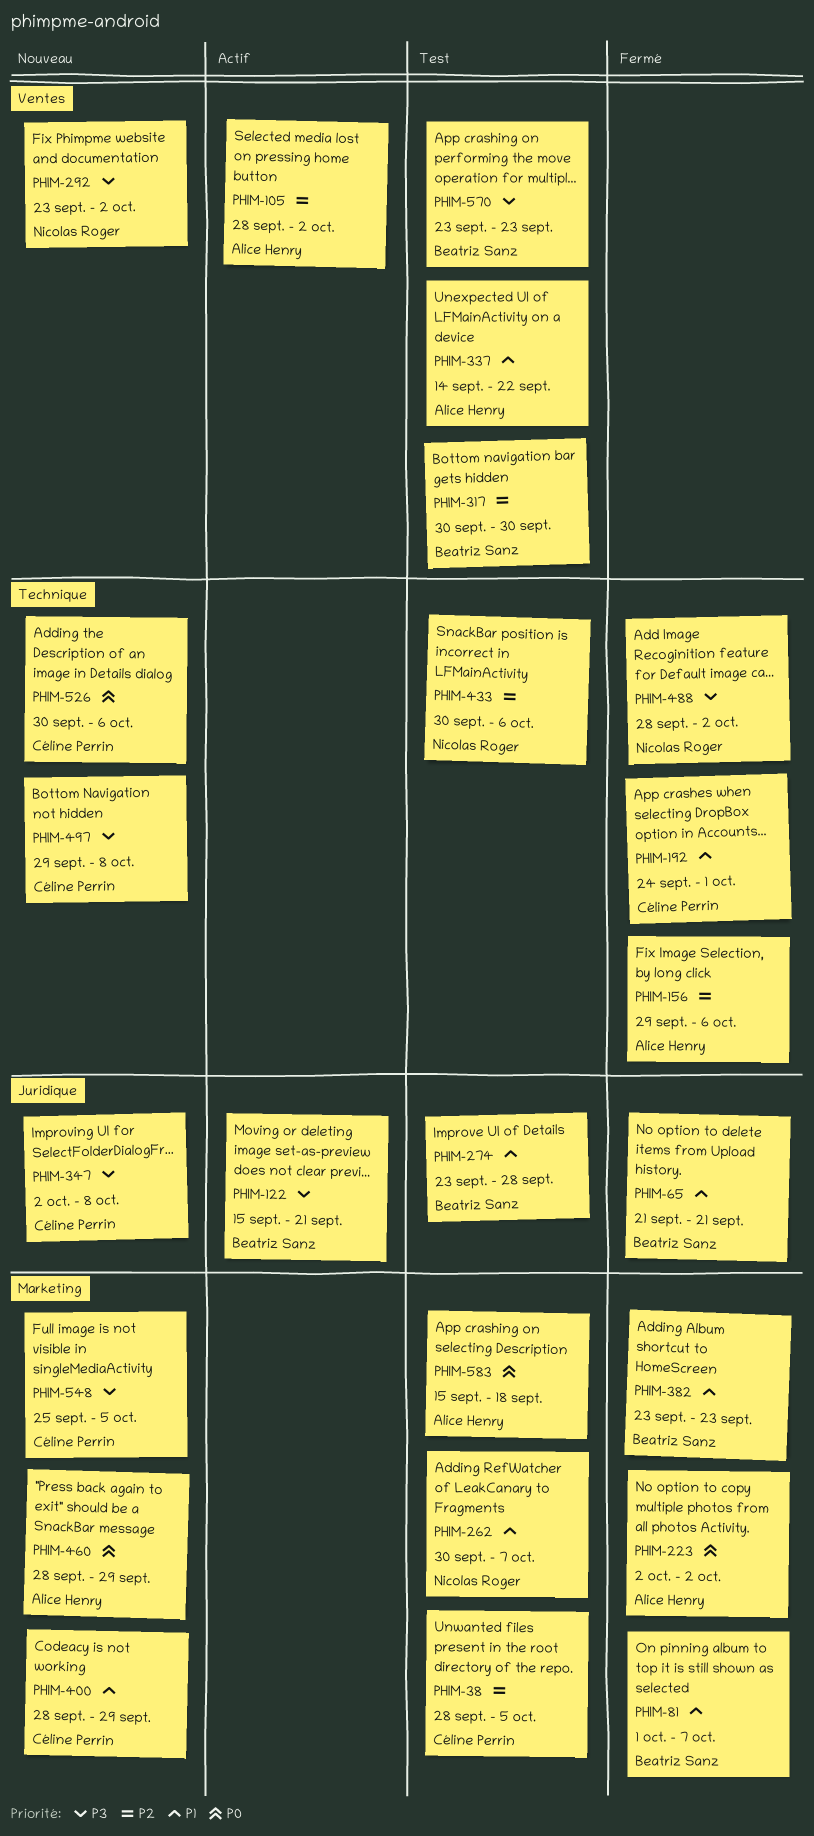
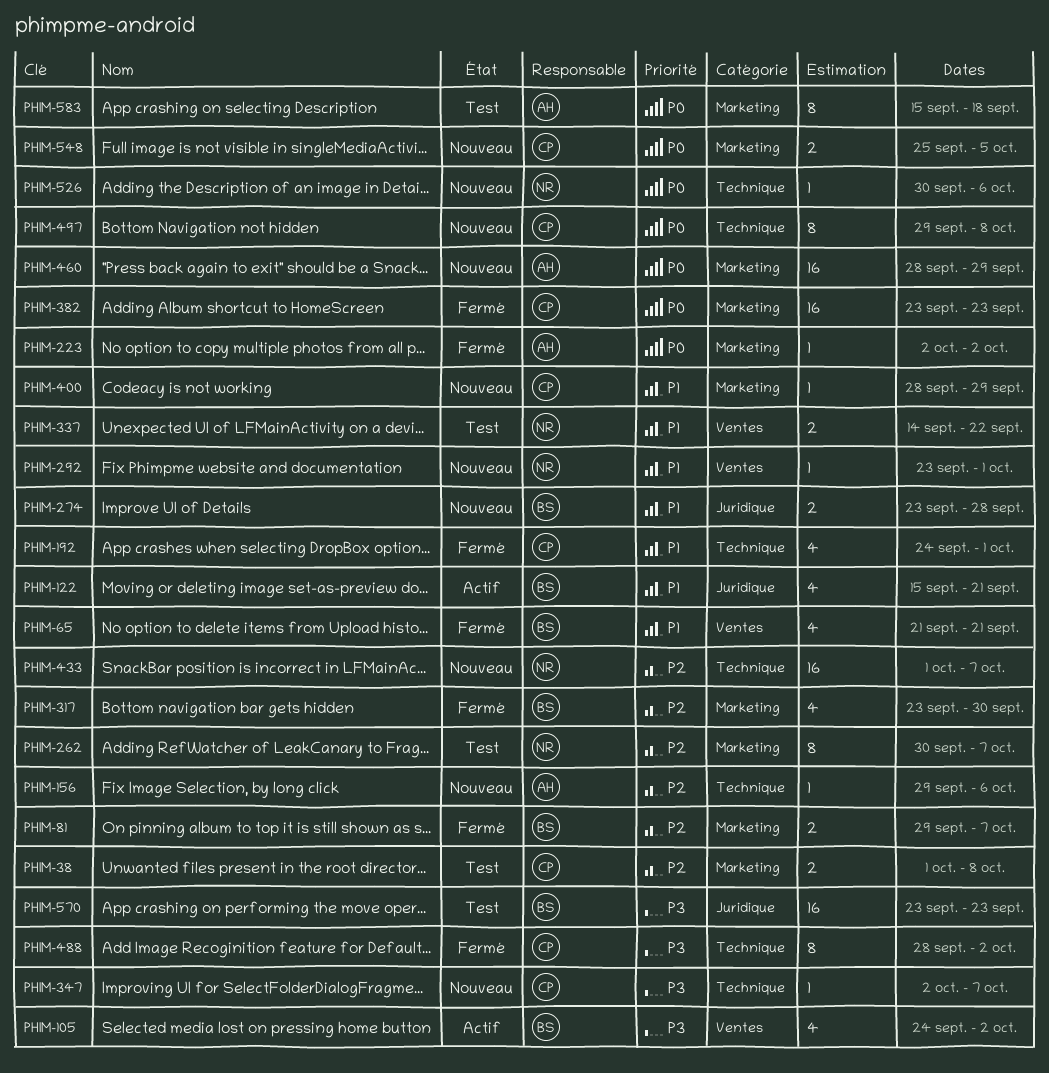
PHIM-38, start: Sep 28 -> Oct 1
PHIM-38, due: Oct 5 -> Oct 8
PHIM-65, label: Juridique -> Ventes
PHIM-81, priority: P1 -> P2
PHIM-81, start: Oct 1 -> Sep 29
PHIM-105, owner: Alice Henry -> Beatriz Sanz
PHIM-105, priority: P2 -> P3
PHIM-105, start: Sep 28 -> Sep 24
PHIM-122, priority: P3 -> P1
PHIM-156, status: Fermé -> Nouveau
PHIM-262, priority: P1 -> P2
PHIM-274, status: Test -> Nouveau
PHIM-292, priority: P3 -> P1
PHIM-292, due: Oct 2 -> Oct 1
PHIM-317, status: Test -> Fermé
PHIM-317, label: Ventes -> Marketing
PHIM-317, start: Sep 30 -> Sep 23
PHIM-337, owner: Alice Henry -> Nicolas Roger
PHIM-347, label: Juridique -> Technique
PHIM-347, due: Oct 8 -> Oct 7
PHIM-382, owner: Beatriz Sanz -> Céline Perrin
PHIM-382, priority: P1 -> P0
PHIM-433, status: Test -> Nouveau
PHIM-433, start: Sep 30 -> Oct 1
PHIM-433, due: Oct 6 -> Oct 7
PHIM-488, owner: Nicolas Roger -> Céline Perrin
PHIM-497, priority: P3 -> P0
PHIM-526, owner: Céline Perrin -> Nicolas Roger
PHIM-548, priority: P3 -> P0
PHIM-570, label: Ventes -> Juridique

